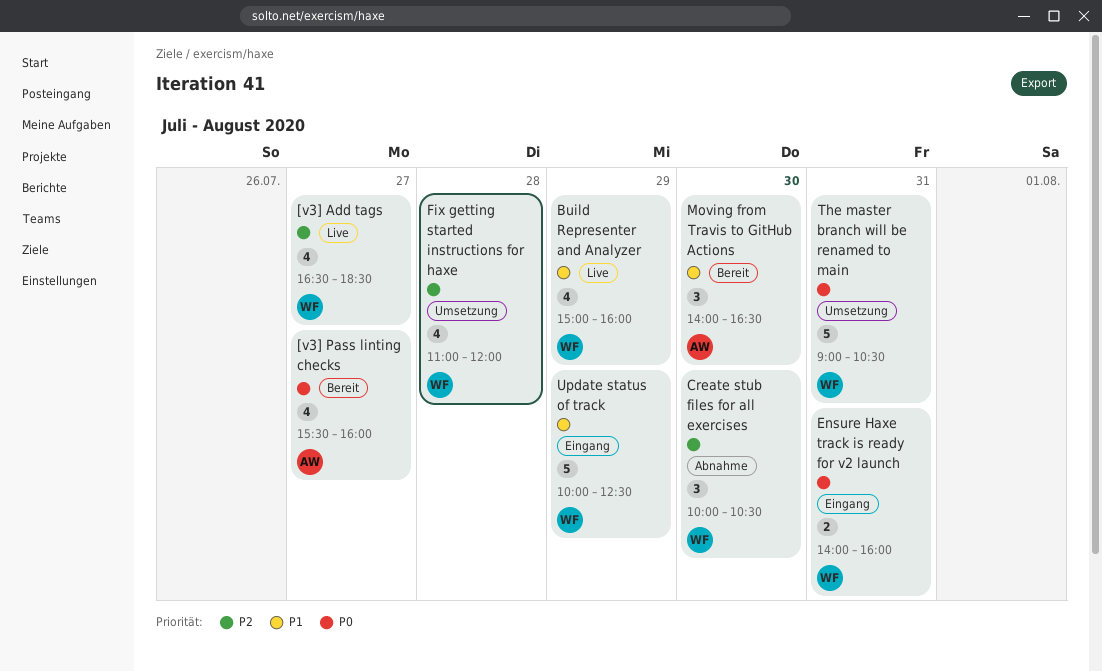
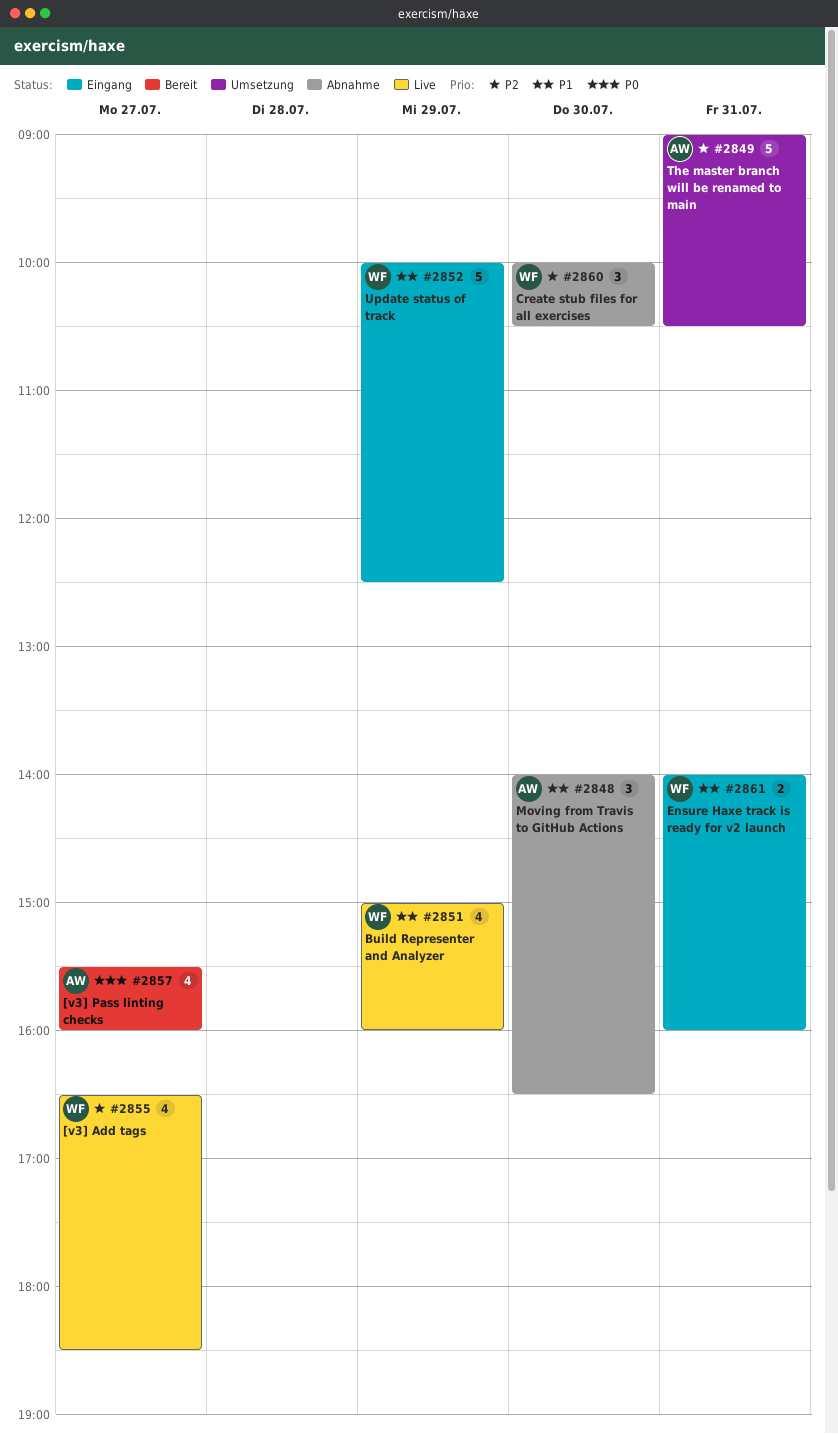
Ensure Haxe track is ready for v2 launch, priority: P0 -> P1
Fix getting started instructions for haxe: present -> none
Moving from Travis to GitHub Actions, status: Bereit -> Abnahme
The master branch will be renamed to main, owner: WF -> AW
The master branch will be renamed to main, priority: P0 -> P2

